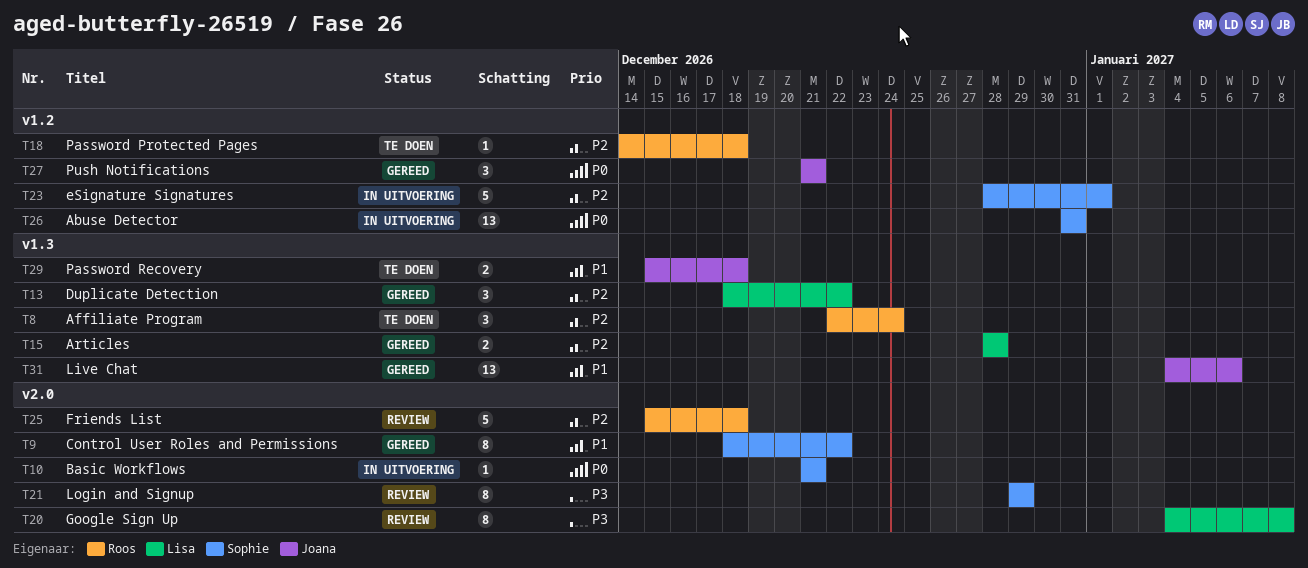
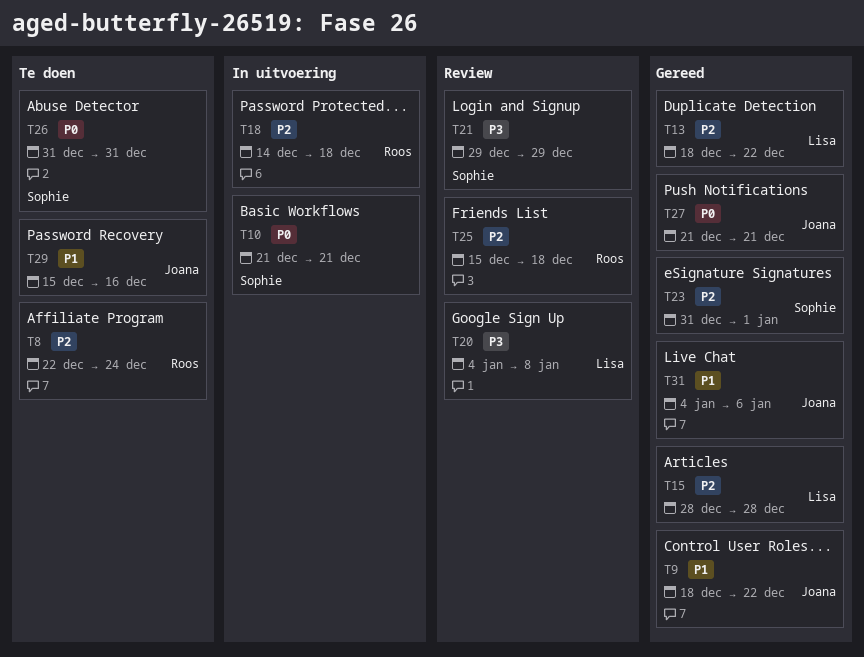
T9, owner: Sophie -> Joana
T18, status: Te doen -> In uitvoering
T23, status: In uitvoering -> Gereed
T23, start: Dec 28 -> Dec 31
T26, status: In uitvoering -> Te doen
T29, due: Dec 18 -> Dec 16

